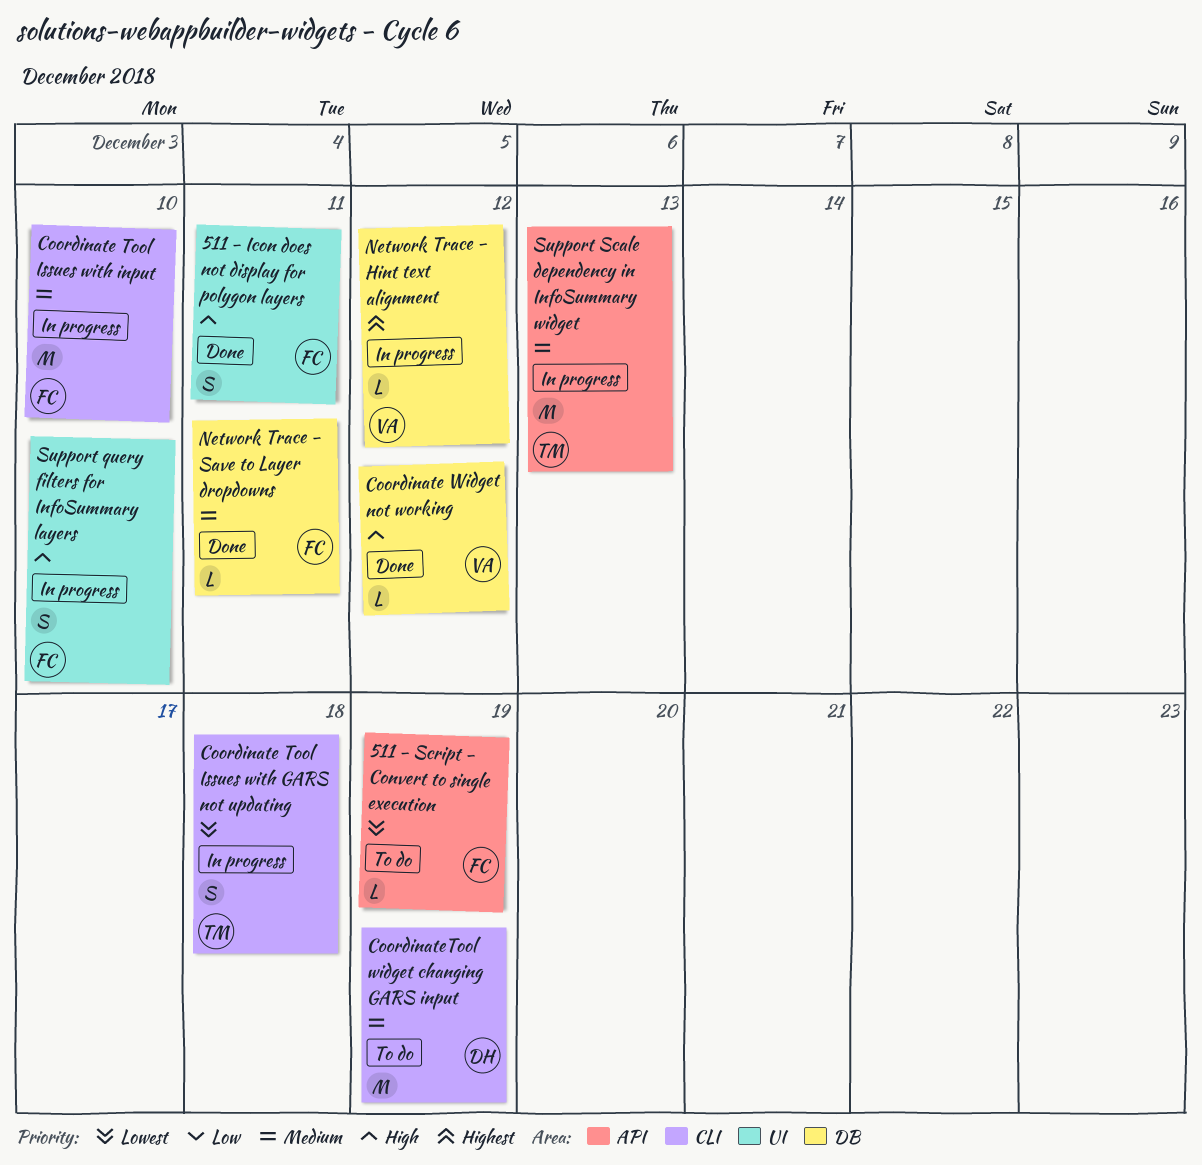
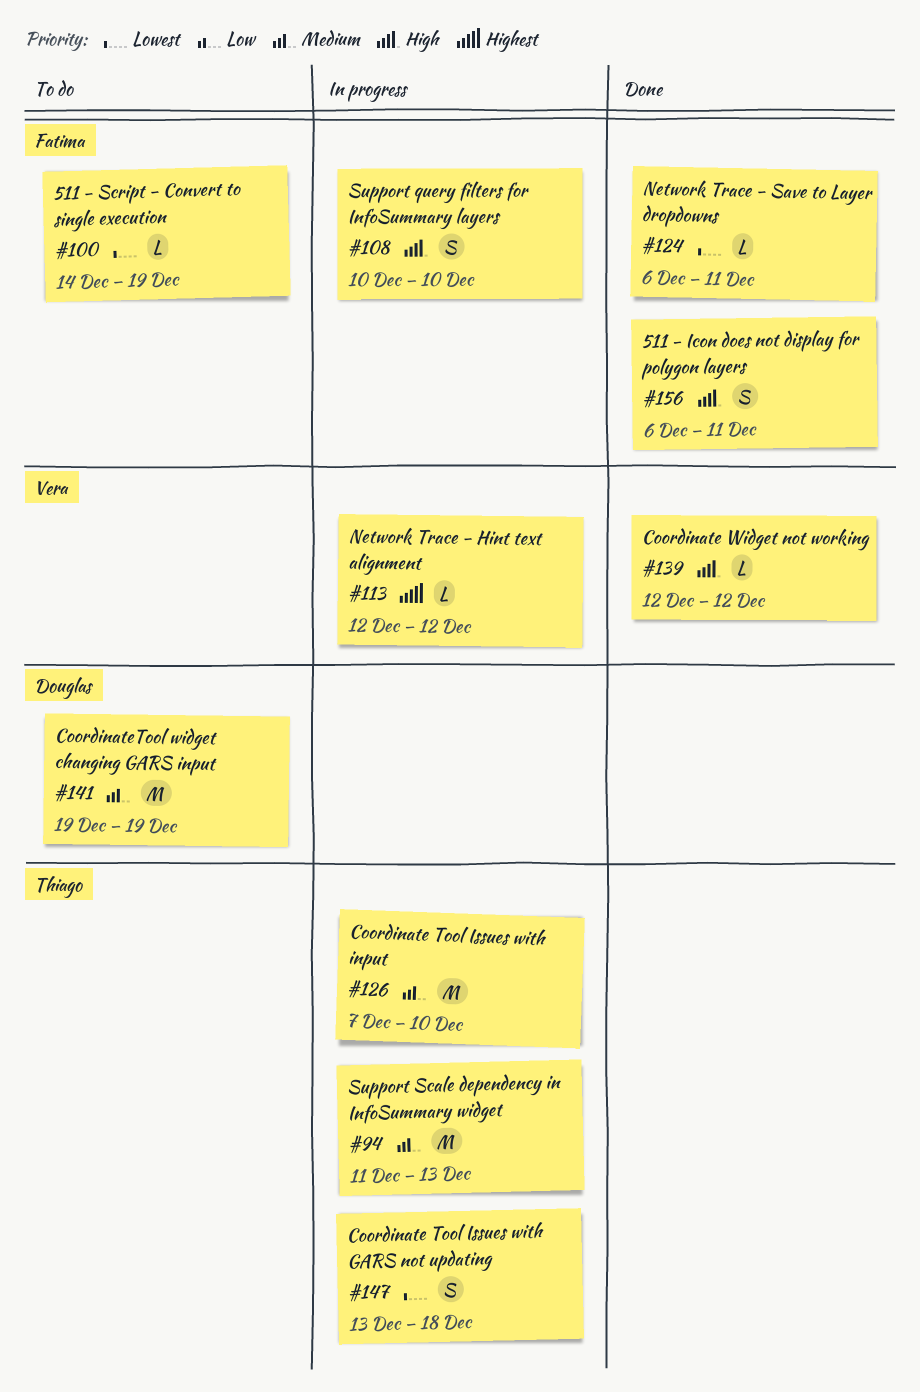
Coordinate Tool Issues with input, owner: Fatima -> Thiago
Network Trace - Save to Layer dropdowns, priority: Medium -> Lowest

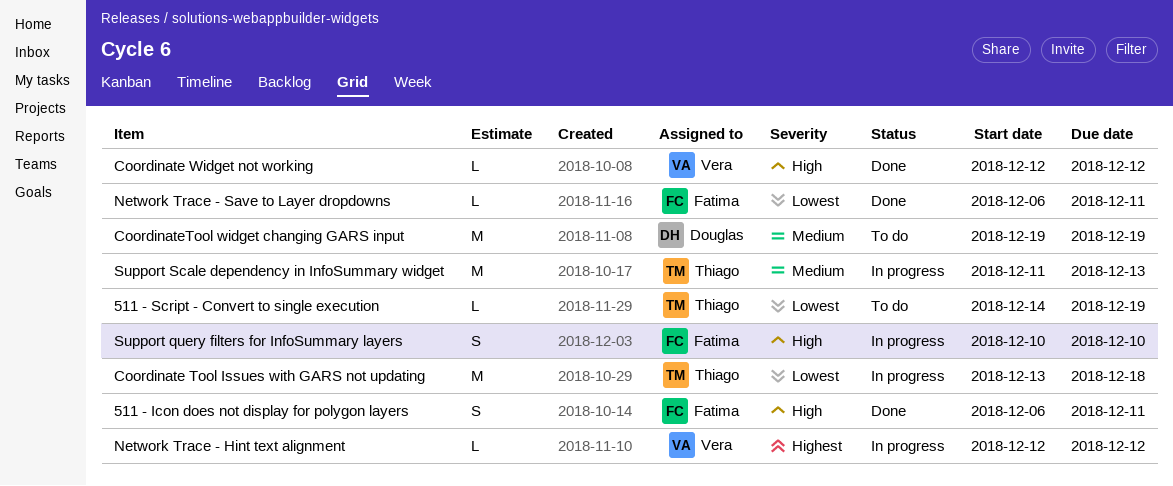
511 - Script - Convert to single execution, owner: Fatima -> Thiago
Coordinate Tool Issues with GARS not updating, estimate: S -> M
Coordinate Tool Issues with input: present -> none

